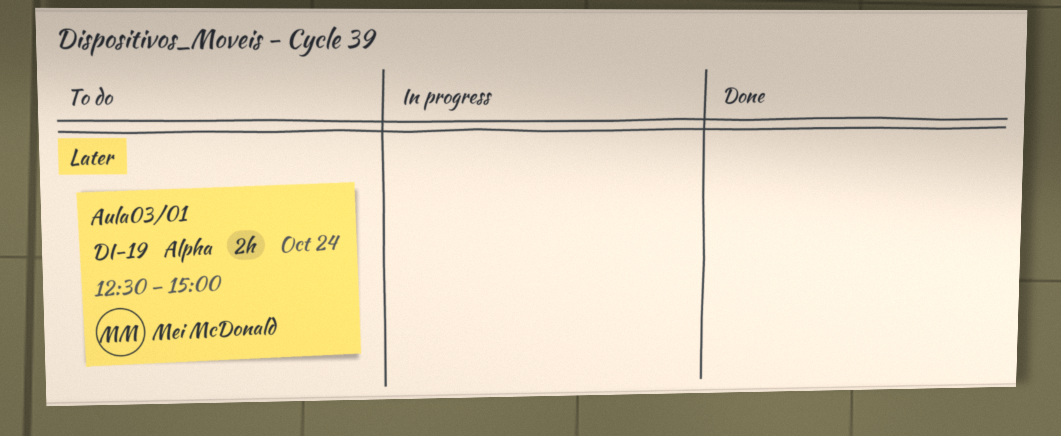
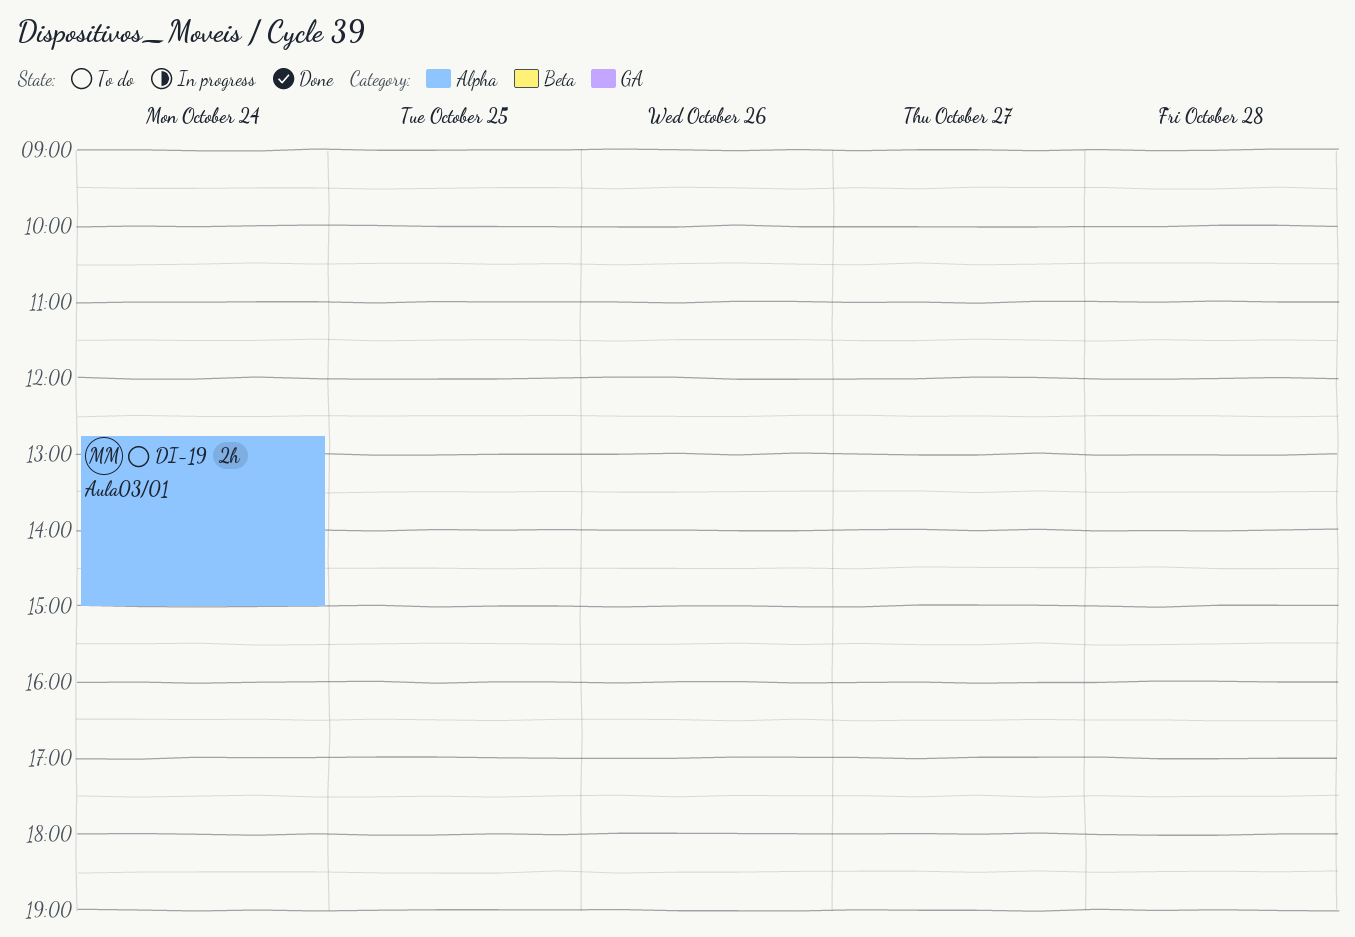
DI-19, begins: 12:30 -> 12:45

